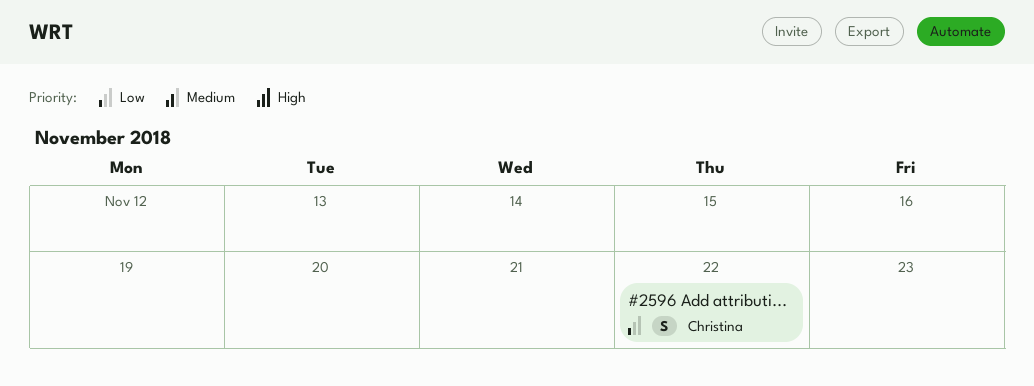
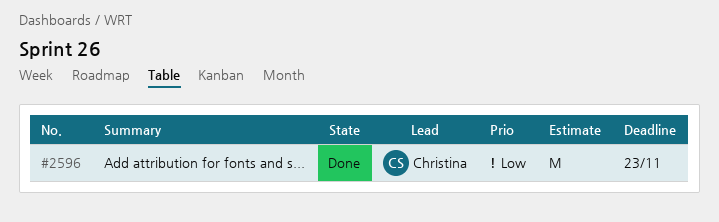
#2596, estimate: S -> M
#2596, due: Nov 22 -> Nov 23

